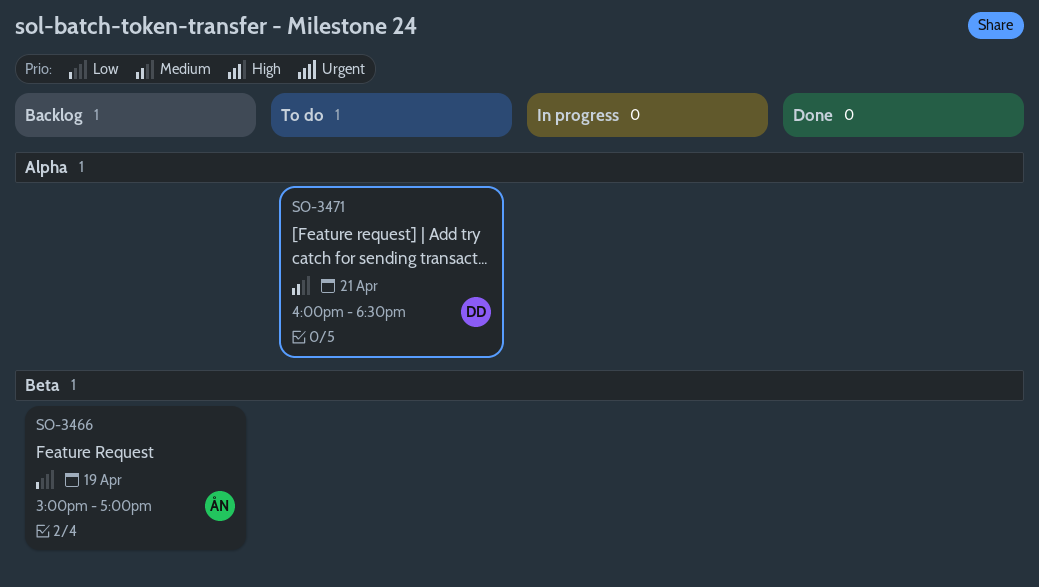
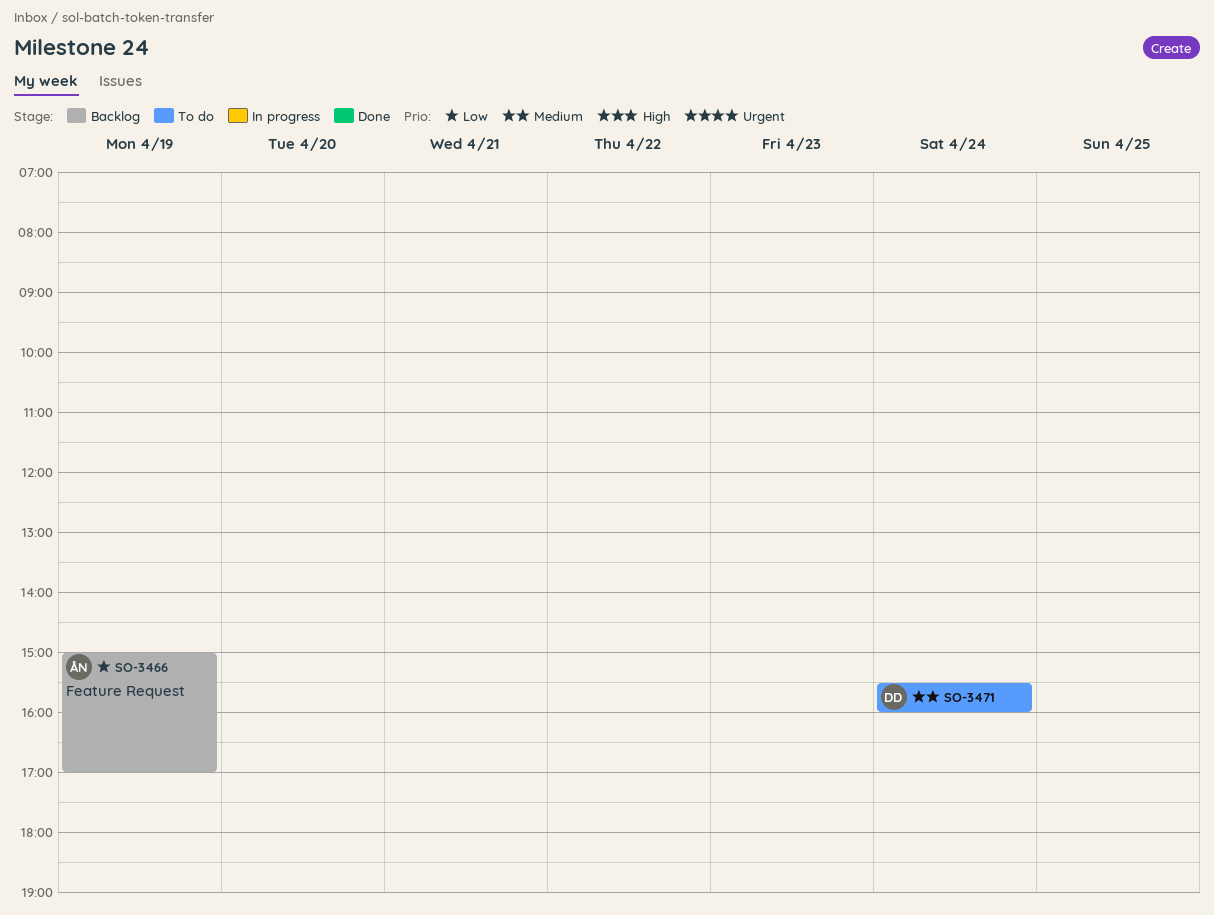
SO-3471, day: Apr 21 -> Apr 24
SO-3471, begins: 16:00 -> 15:30
SO-3471, ends: 18:30 -> 16:00

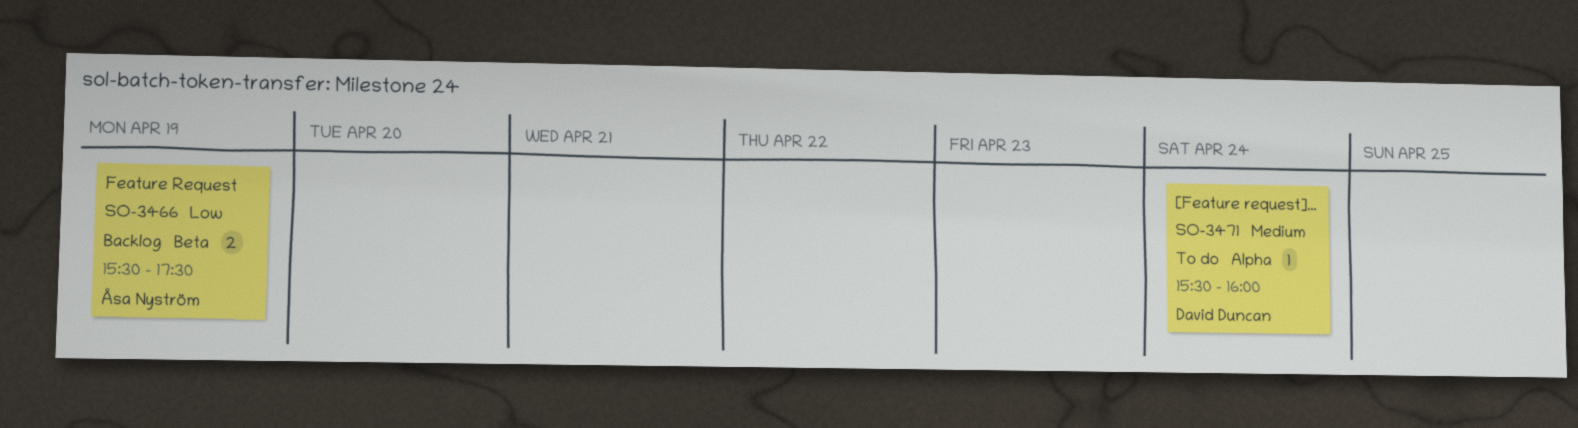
SO-3466, begins: 15:00 -> 15:30
SO-3466, ends: 17:00 -> 17:30

